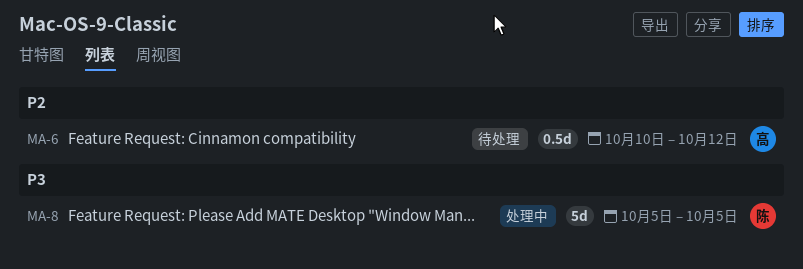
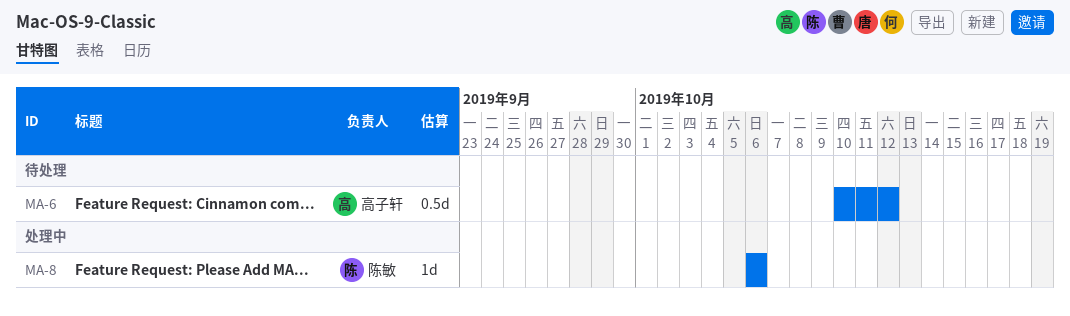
MA-8, estimate: 5d -> 1d
MA-8, start: Oct 5 -> Oct 6
MA-8, due: Oct 5 -> Oct 6

